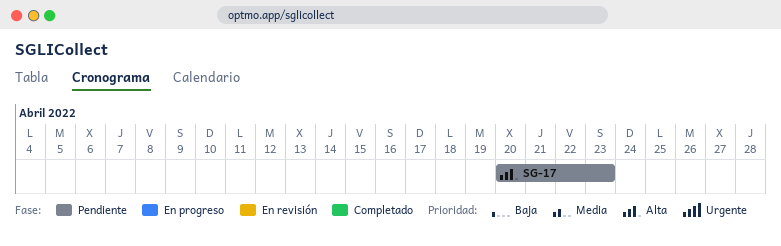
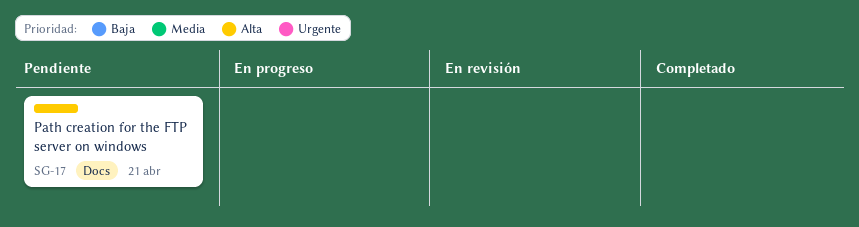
SG-17, due: Apr 23 -> Apr 21

